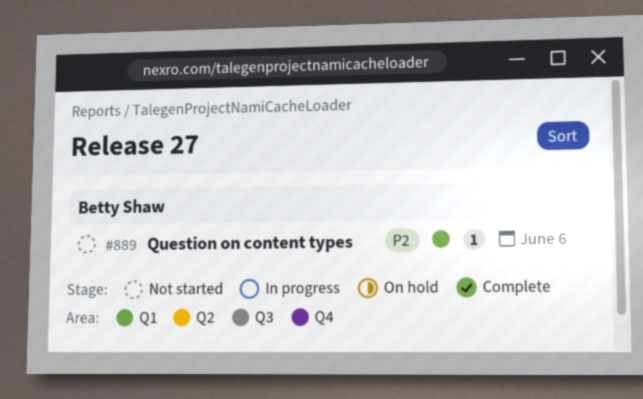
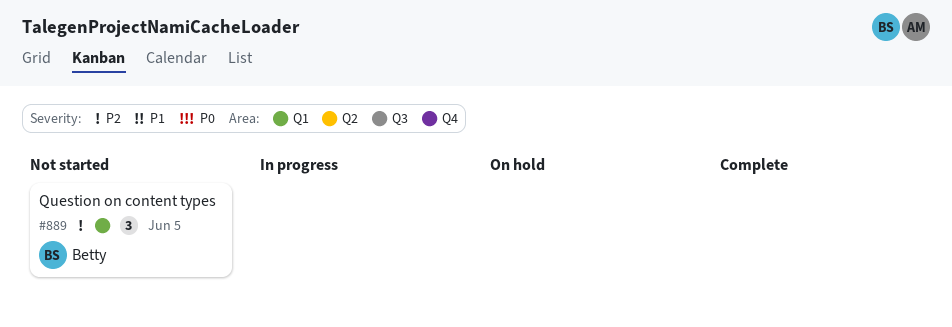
#889, estimate: 1 -> 3
#889, due: Jun 6 -> Jun 5

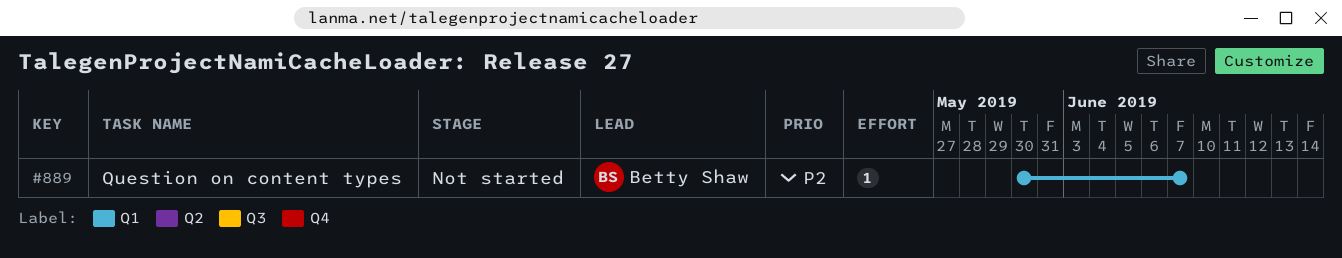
#889, estimate: 3 -> 1
#889, due: Jun 5 -> Jun 7

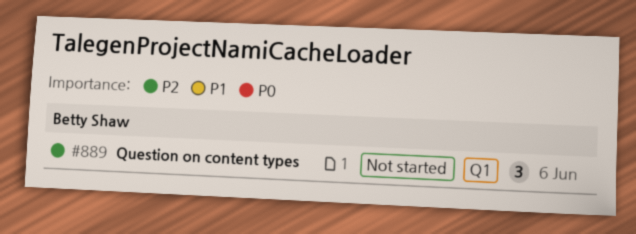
#889, estimate: 1 -> 3
#889, due: Jun 7 -> Jun 6

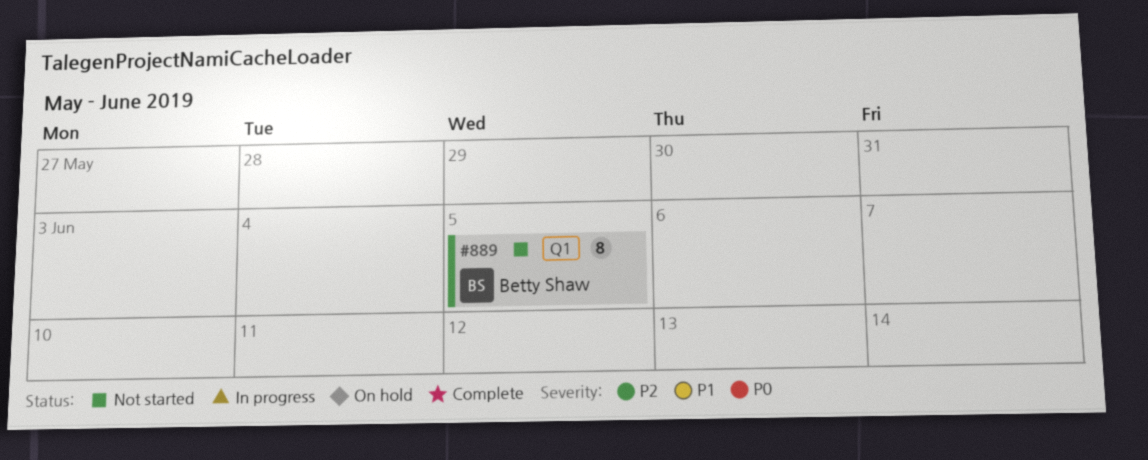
#889, estimate: 3 -> 8
#889, due: Jun 6 -> Jun 5

